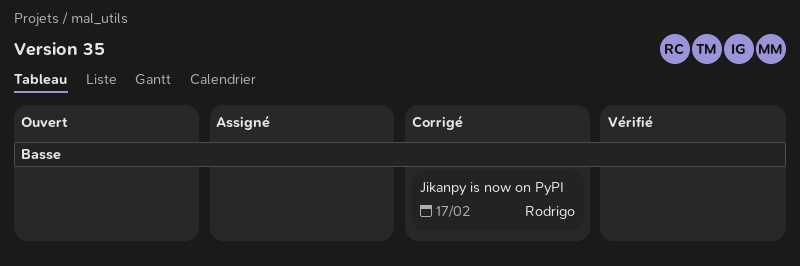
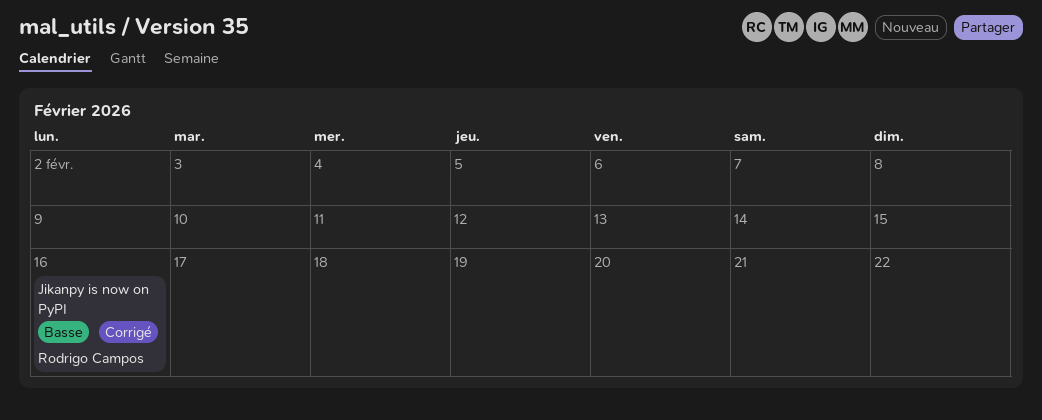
Jikanpy is now on PyPI, due: Feb 17 -> Feb 16

